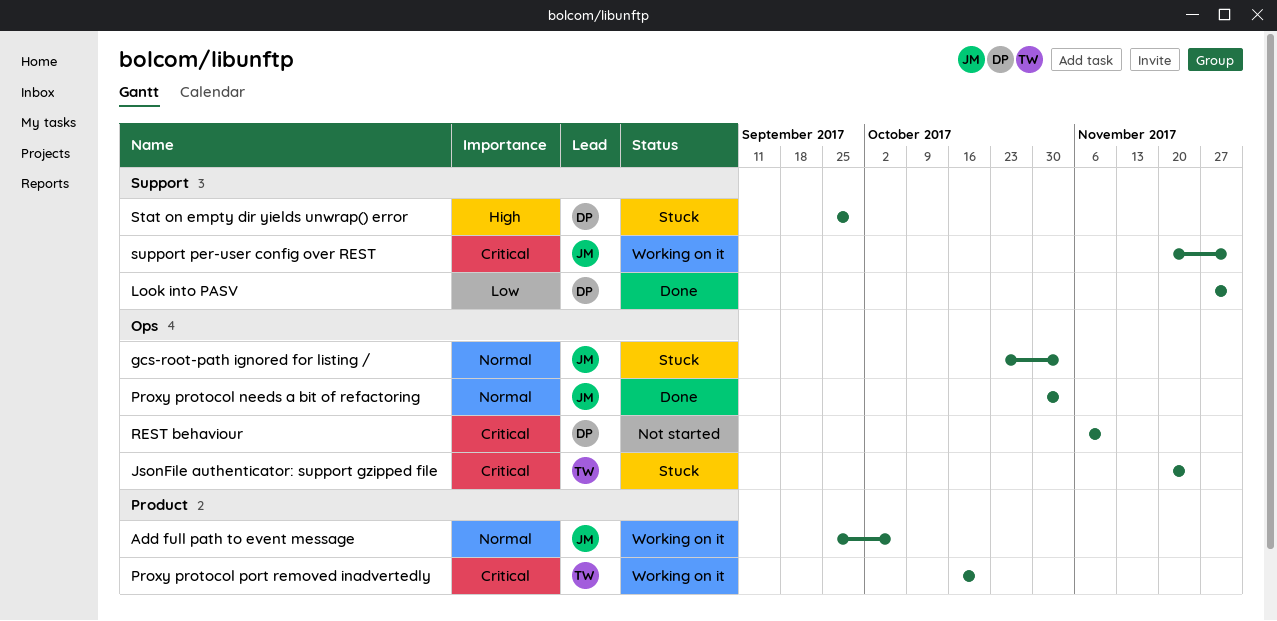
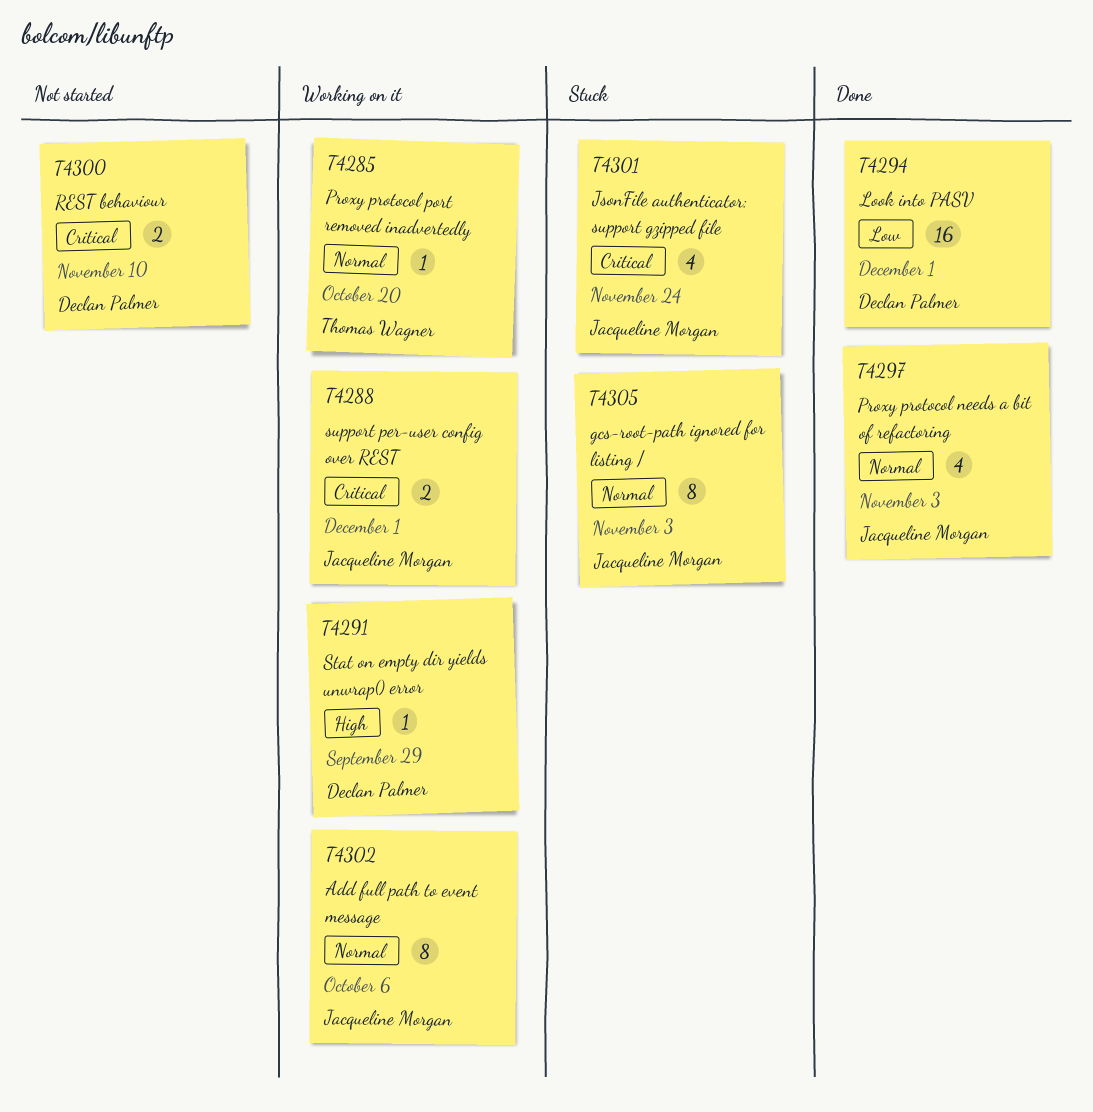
JsonFile authenticator: support gzipped file, owner: Thomas Wagner -> Jacqueline Morgan
Proxy protocol port removed inadvertedly, priority: Critical -> Normal
Stat on empty dir yields unwrap() error, status: Stuck -> Working on it

